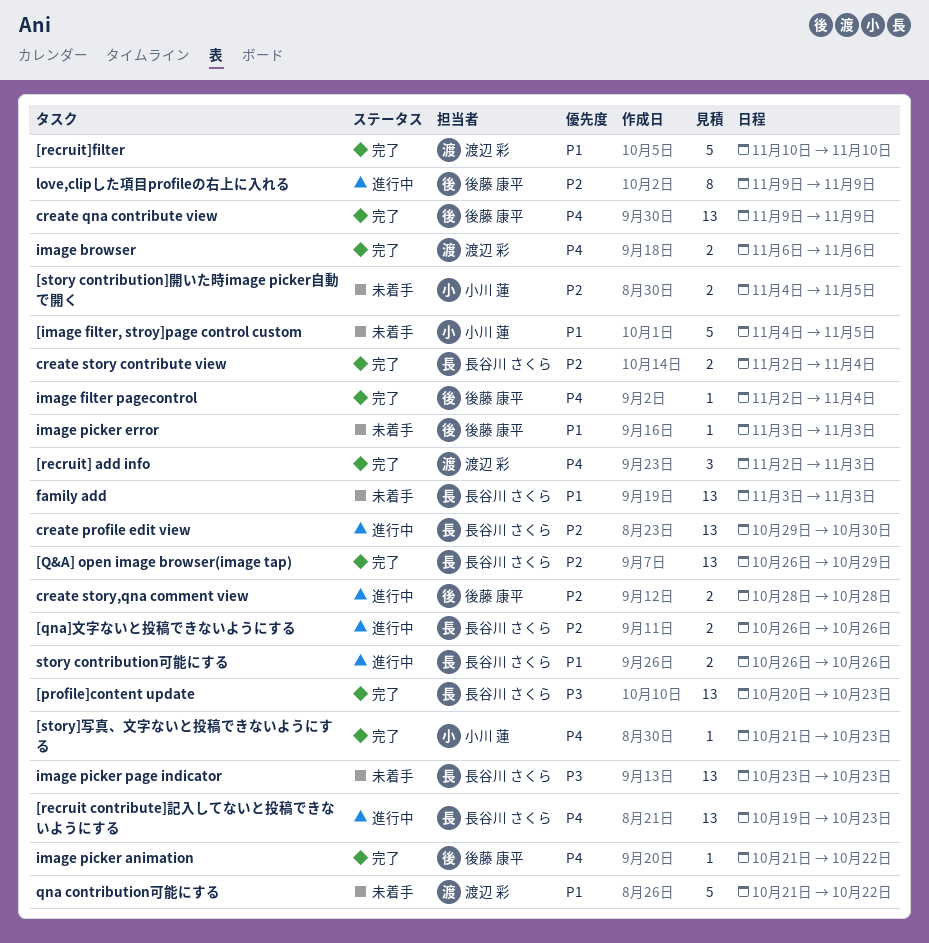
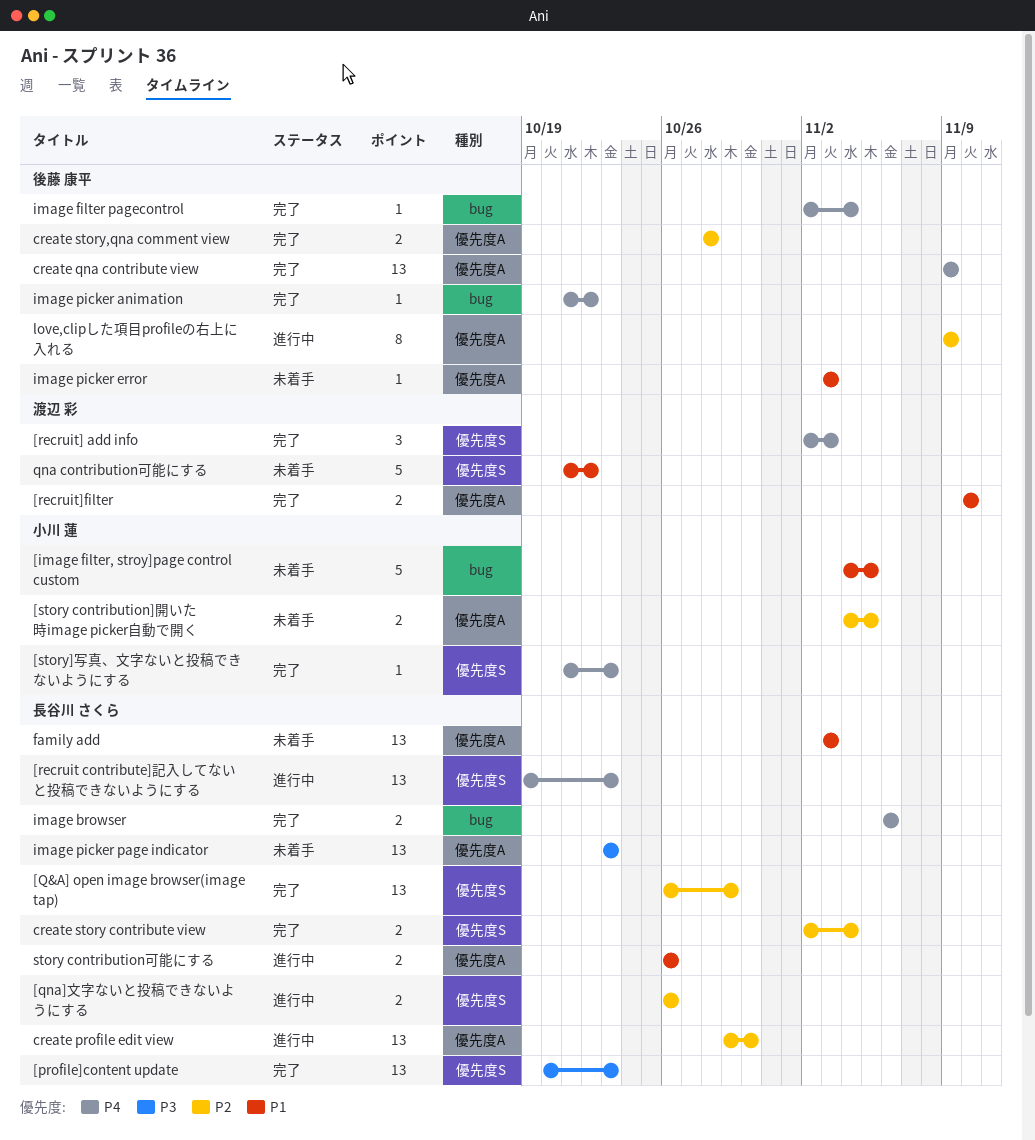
[recruit]filter, estimate: 5 -> 2
create story,qna comment view, status: 進行中 -> 完了
image browser, owner: 渡辺 彩 -> 長谷川 さくら

